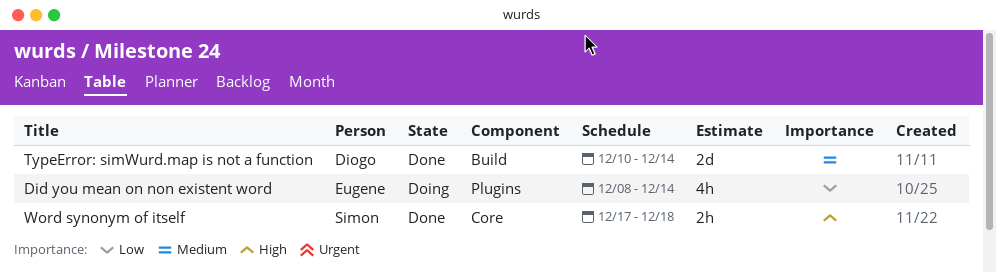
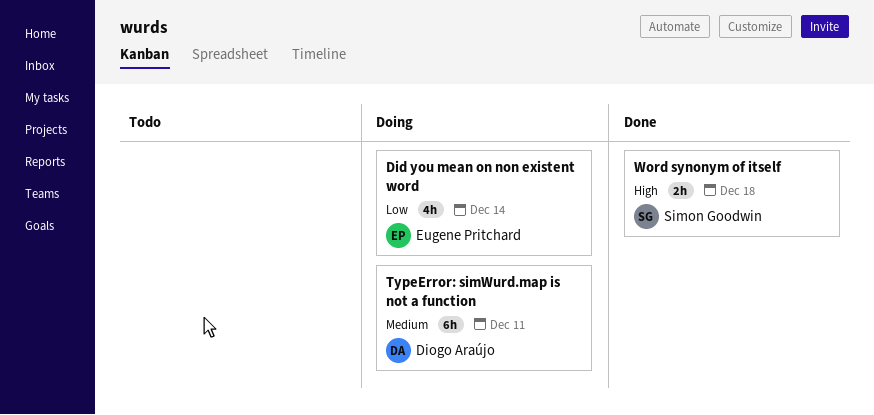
TypeError: simWurd.map is not a function, status: Done -> Doing
TypeError: simWurd.map is not a function, estimate: 2d -> 6h
TypeError: simWurd.map is not a function, due: Dec 14 -> Dec 11

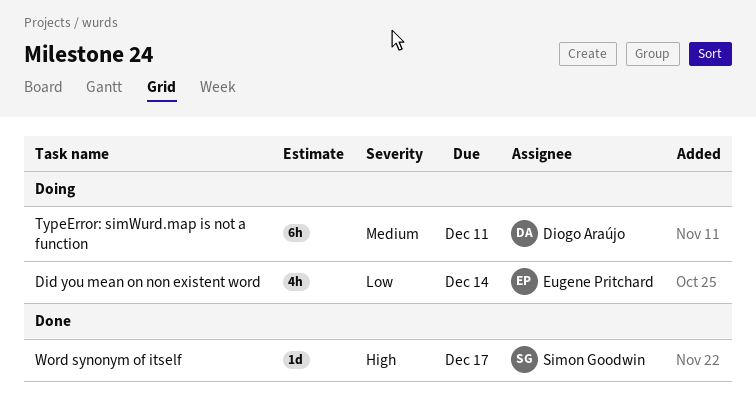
Word synonym of itself, estimate: 2h -> 1d
Word synonym of itself, due: Dec 18 -> Dec 17

